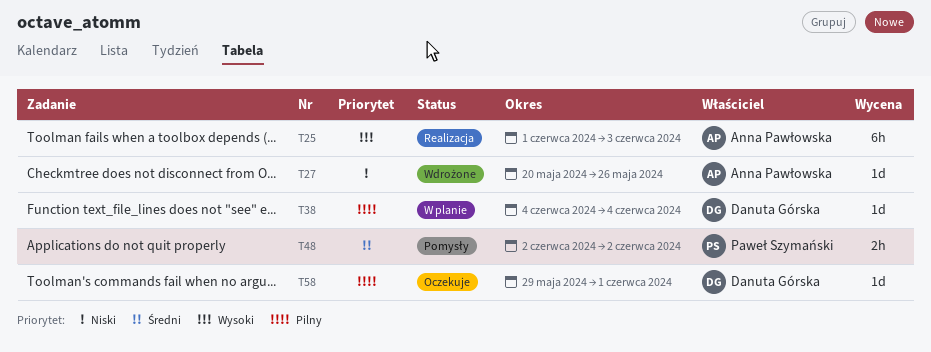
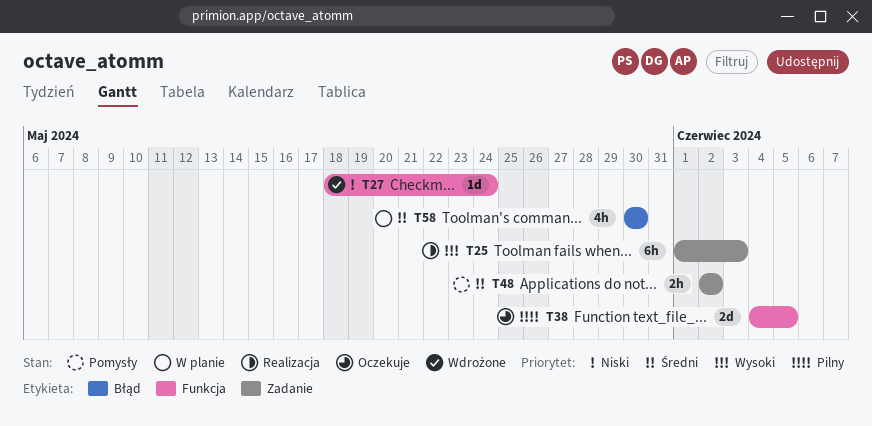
T27, start: May 20 -> May 18
T27, due: May 26 -> May 24
T38, status: W planie -> Oczekuje
T38, estimate: 1d -> 2d
T38, due: Jun 4 -> Jun 5
T58, status: Oczekuje -> W planie
T58, priority: Pilny -> Średni
T58, estimate: 1d -> 4h
T58, start: May 29 -> May 30
T58, due: Jun 1 -> May 30

